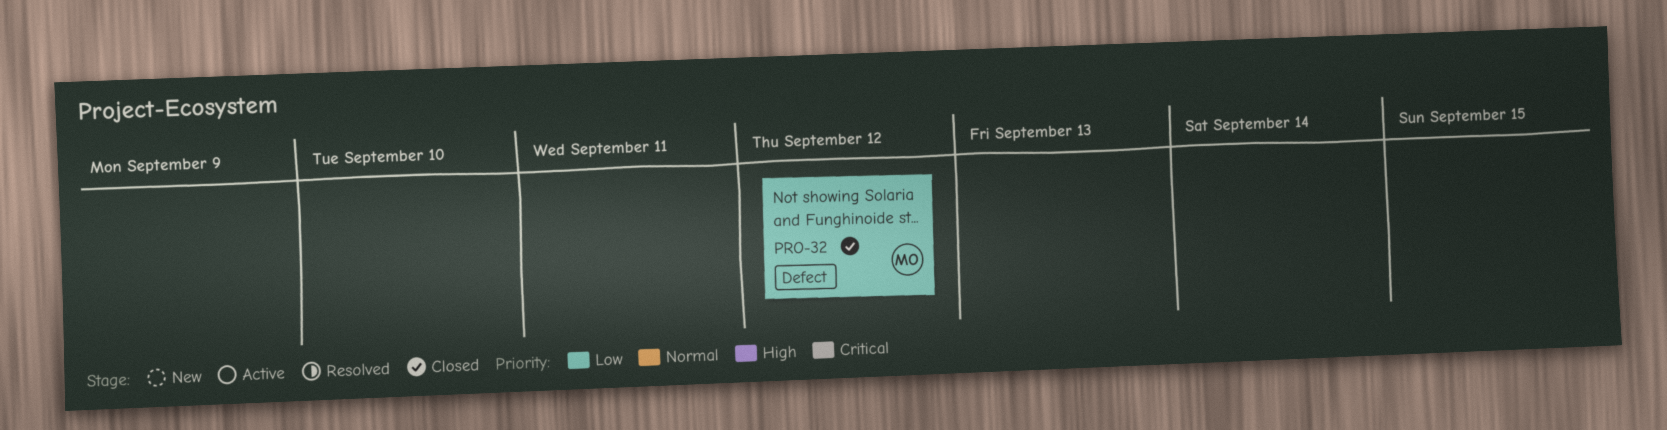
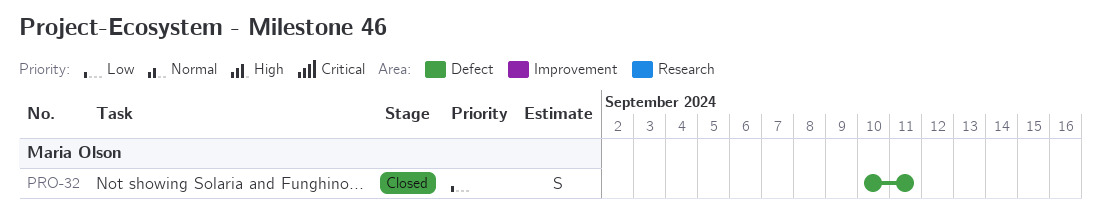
PRO-32, due: Sep 12 -> Sep 11

